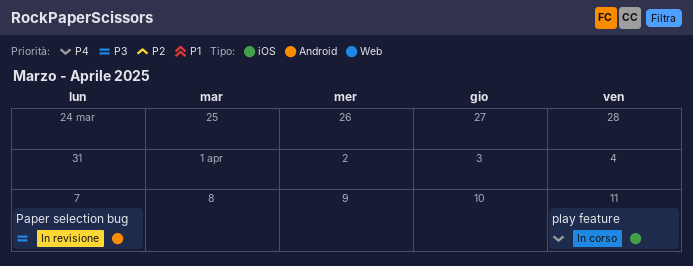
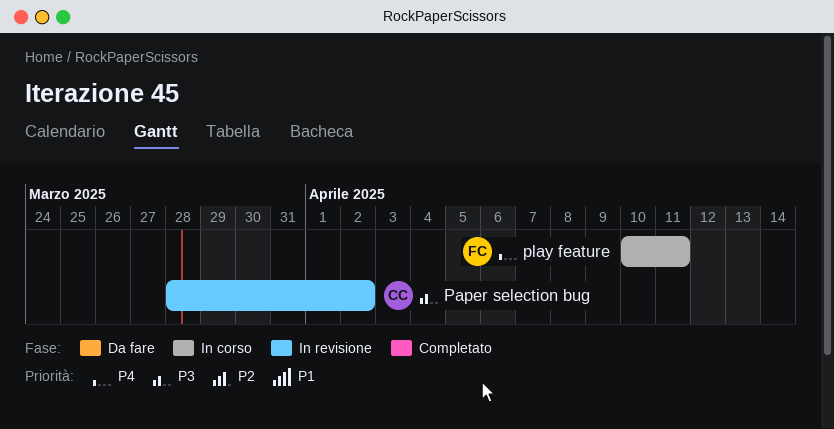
Paper selection bug, due: Apr 7 -> Apr 2

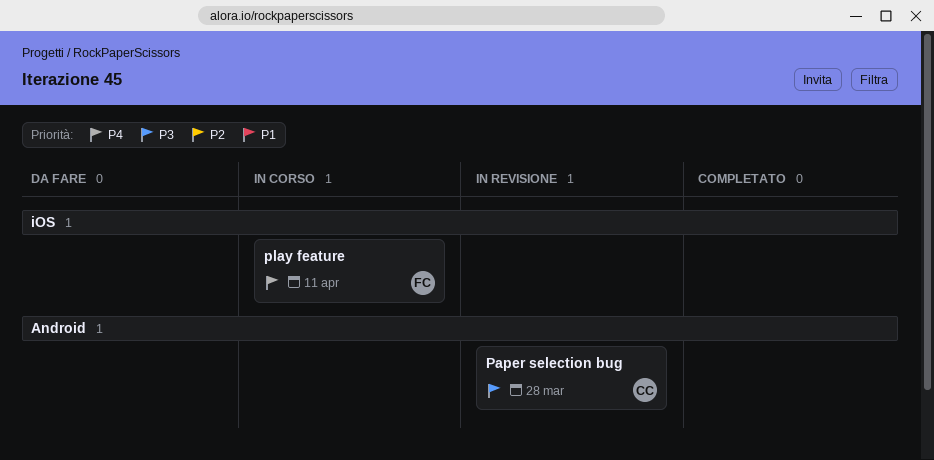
Paper selection bug, due: Apr 2 -> Mar 28

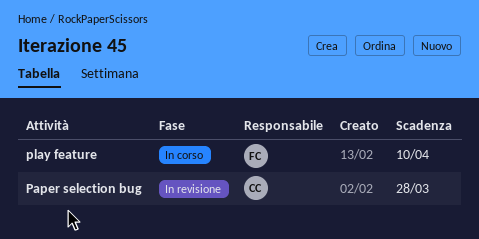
play feature, due: Apr 11 -> Apr 10

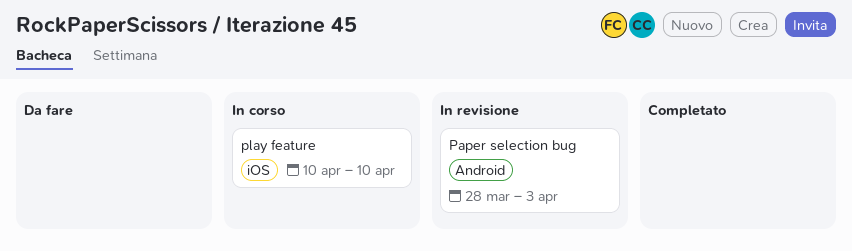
Paper selection bug, due: Mar 28 -> Apr 3

